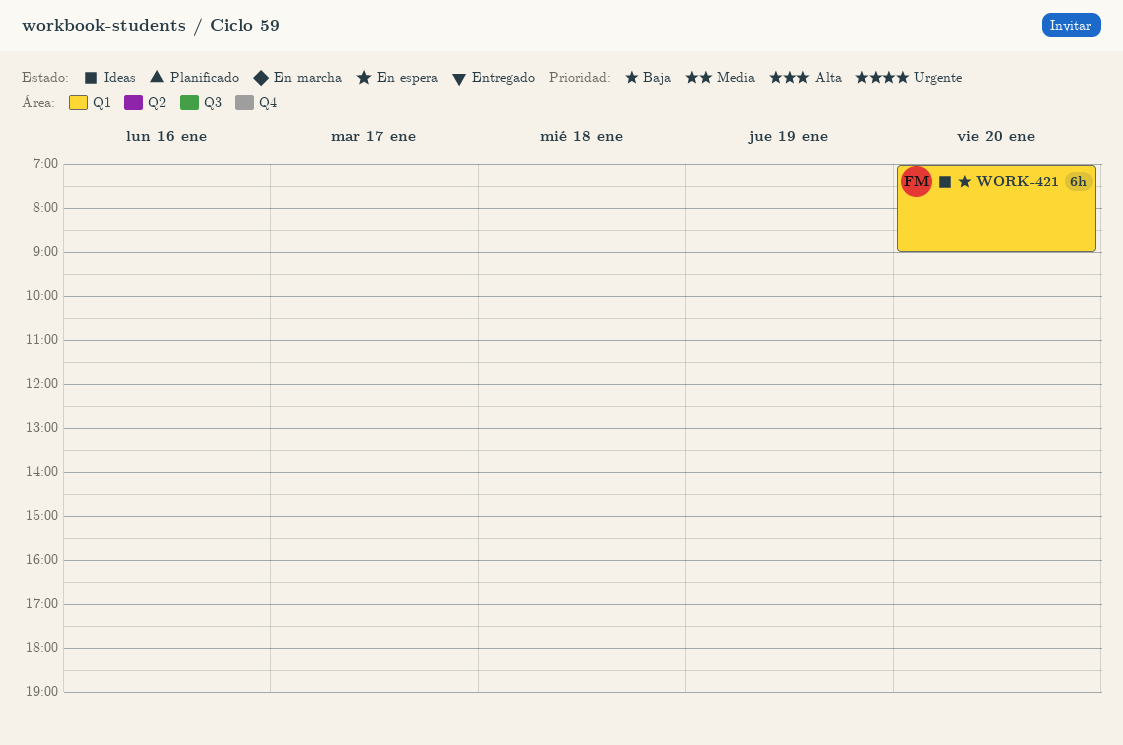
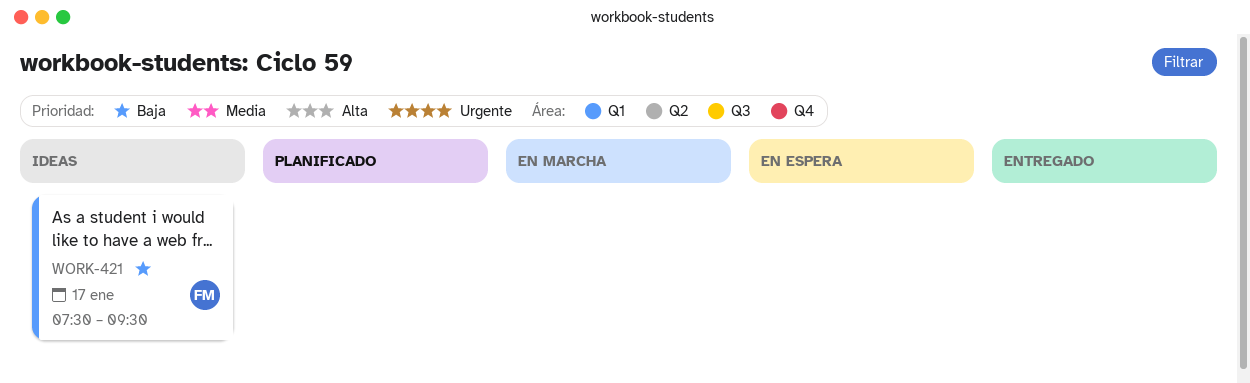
WORK-421, day: Jan 20 -> Jan 17
WORK-421, begins: 07:00 -> 07:30
WORK-421, ends: 09:00 -> 09:30

